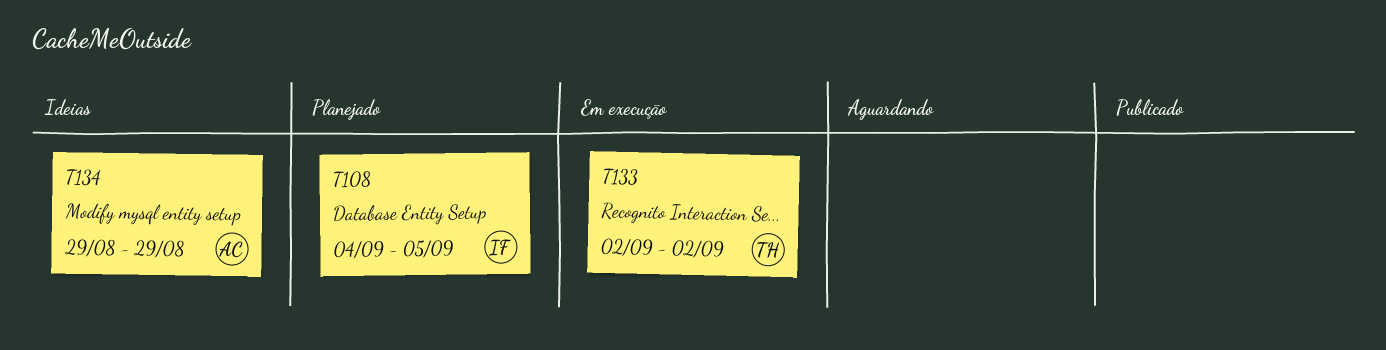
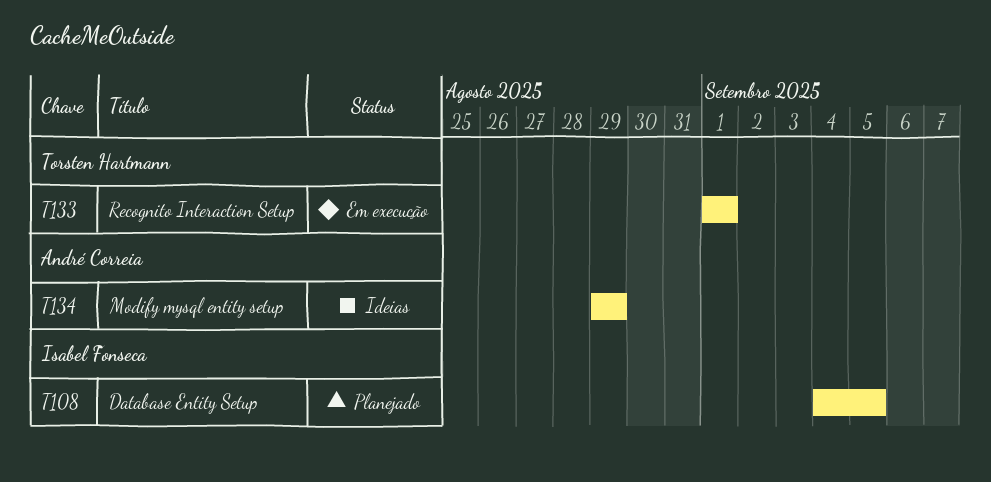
T133, start: Sep 2 -> Sep 1
T133, due: Sep 2 -> Sep 1

